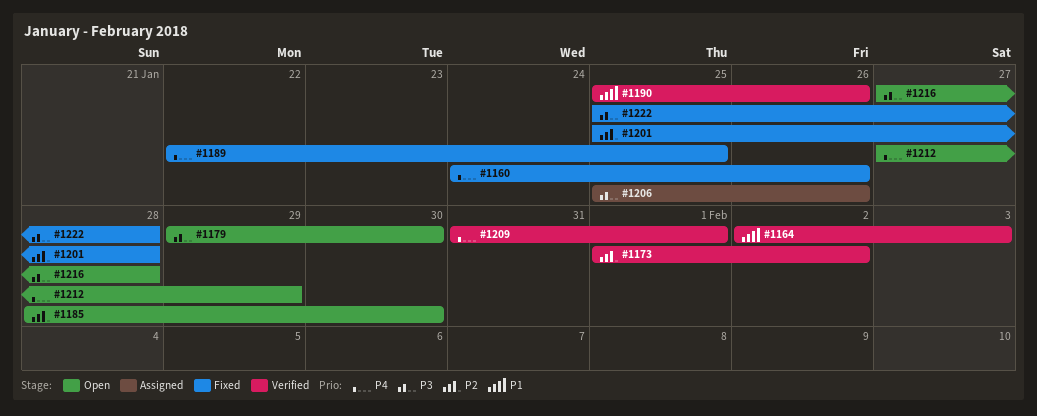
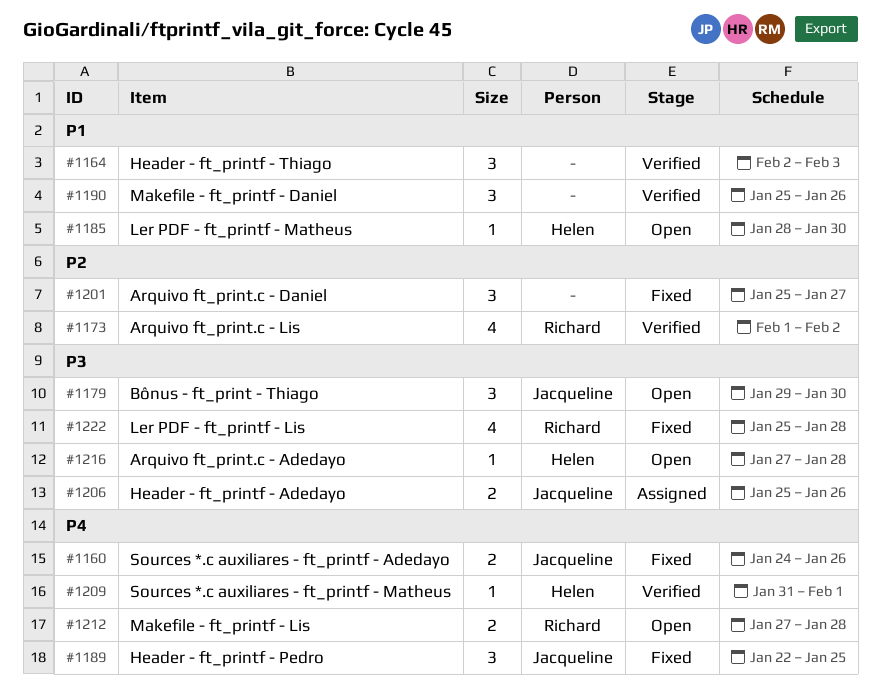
#1185, priority: P2 -> P1
#1201, due: Jan 28 -> Jan 27
#1212, due: Jan 29 -> Jan 28

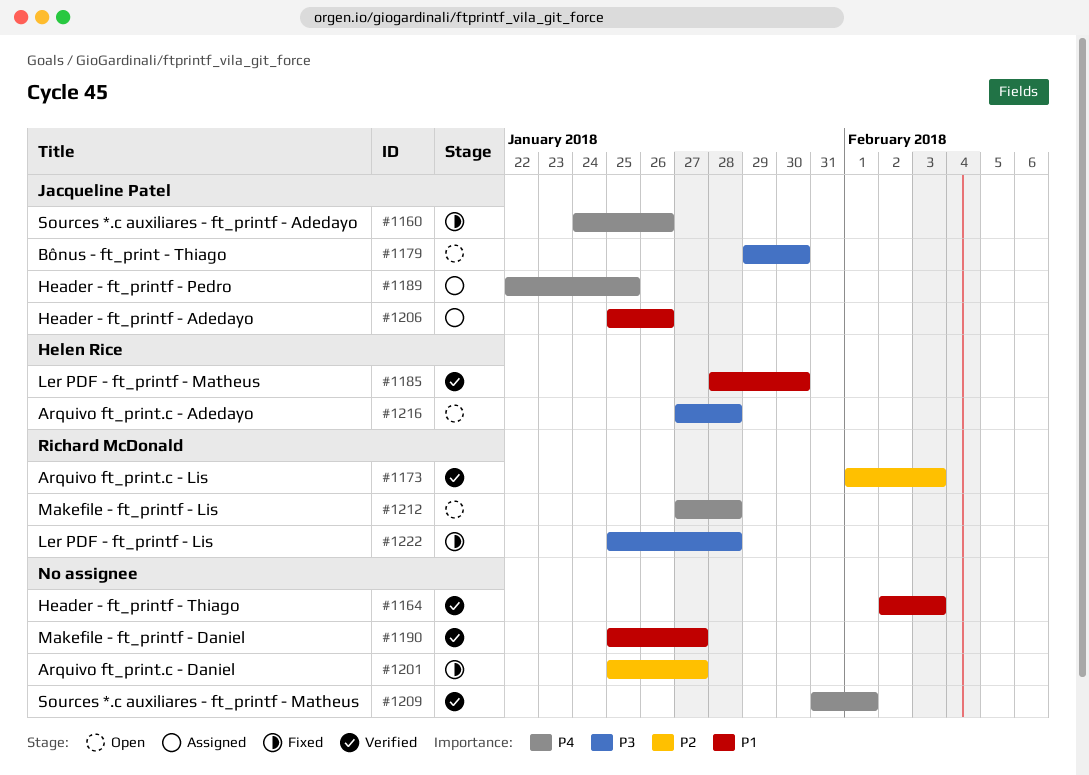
#1173, due: Feb 2 -> Feb 3
#1185, status: Open -> Verified
#1189, status: Fixed -> Assigned
#1190, due: Jan 26 -> Jan 27
#1206, priority: P3 -> P1
#1209, owner: Helen Rice -> none

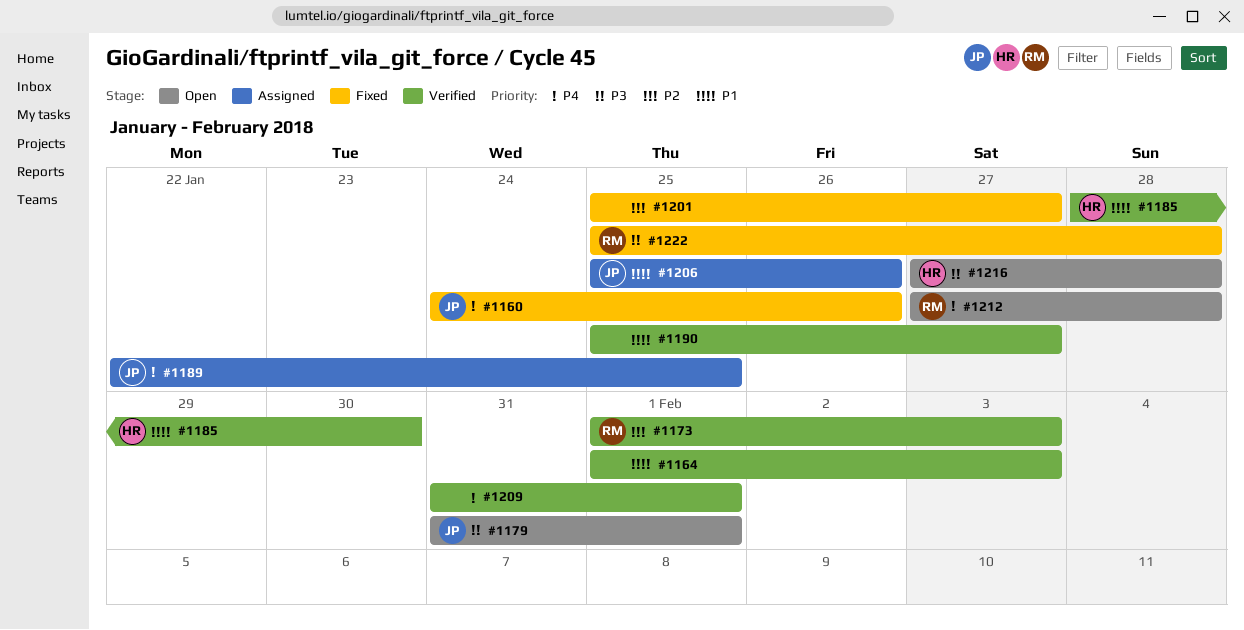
#1164, start: Feb 2 -> Feb 1
#1179, start: Jan 29 -> Jan 31
#1179, due: Jan 30 -> Feb 1

